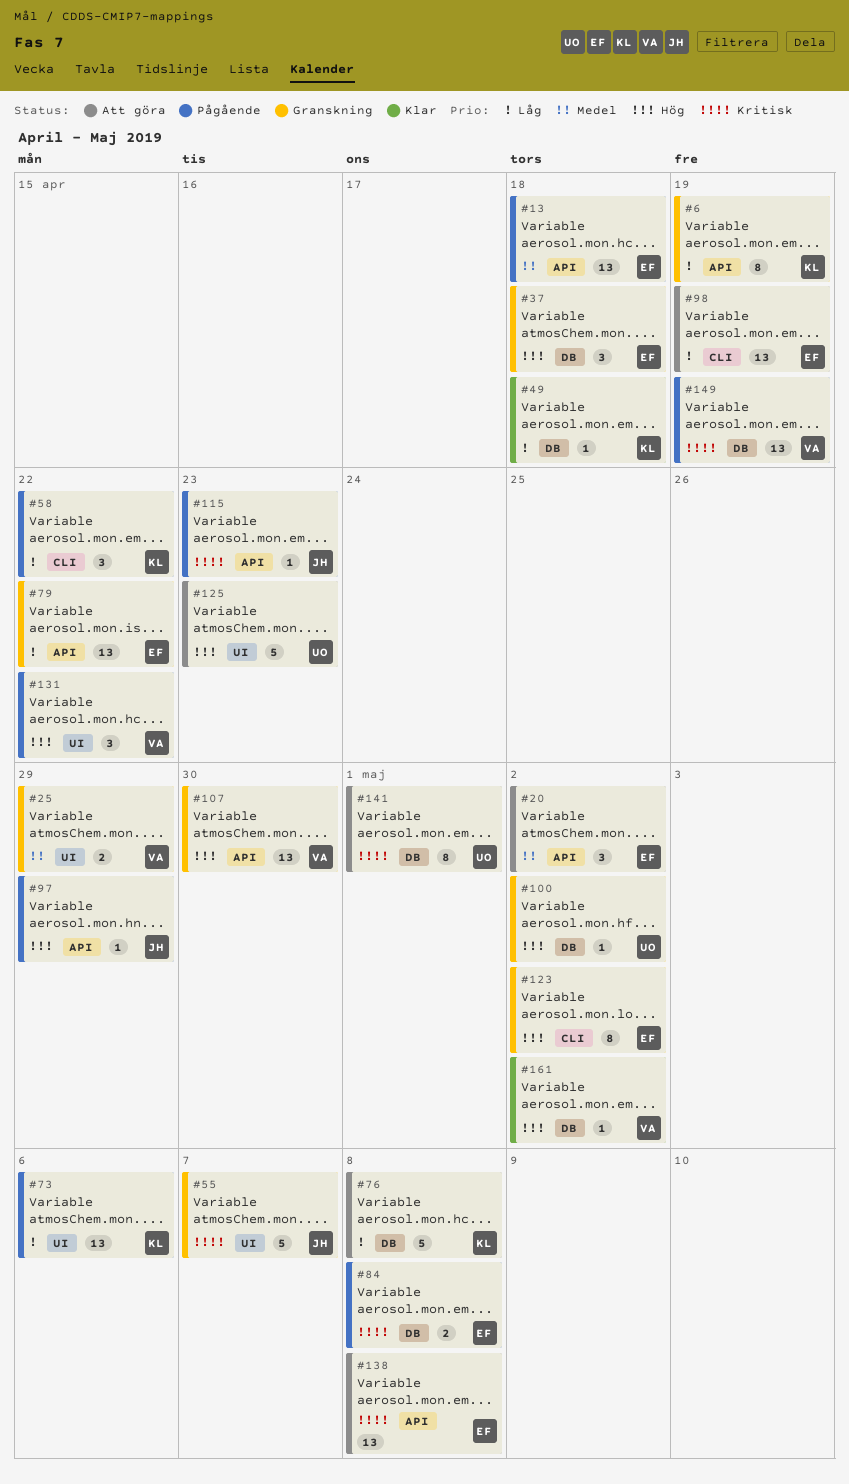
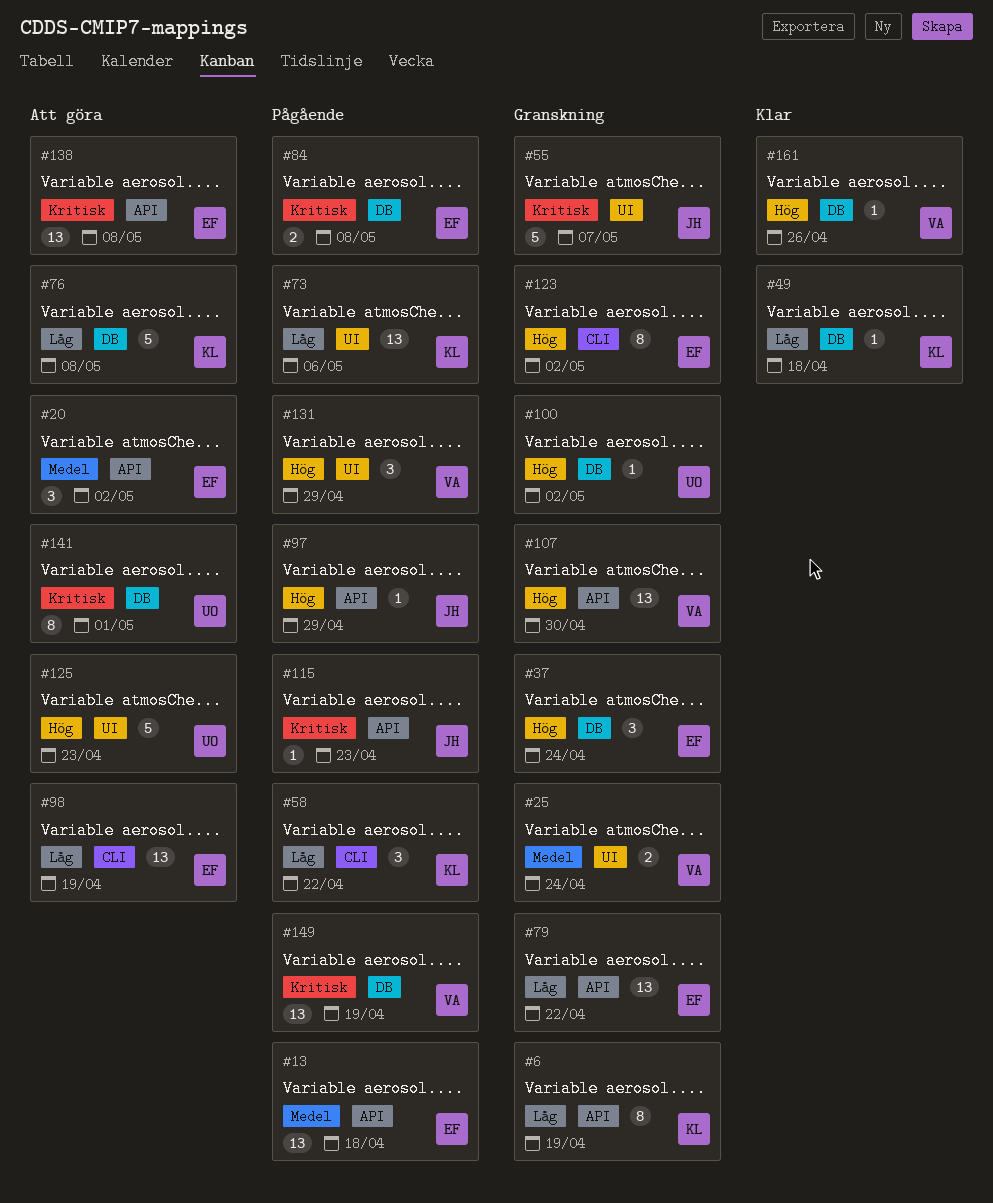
#25, due: Apr 29 -> Apr 24
#37, due: Apr 18 -> Apr 24
#131, due: Apr 22 -> Apr 29
#161, due: May 2 -> Apr 26

